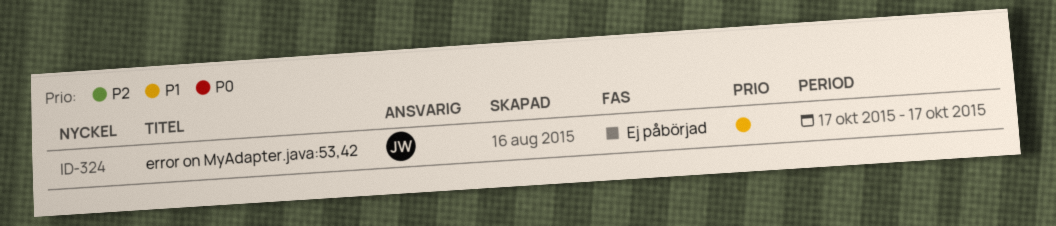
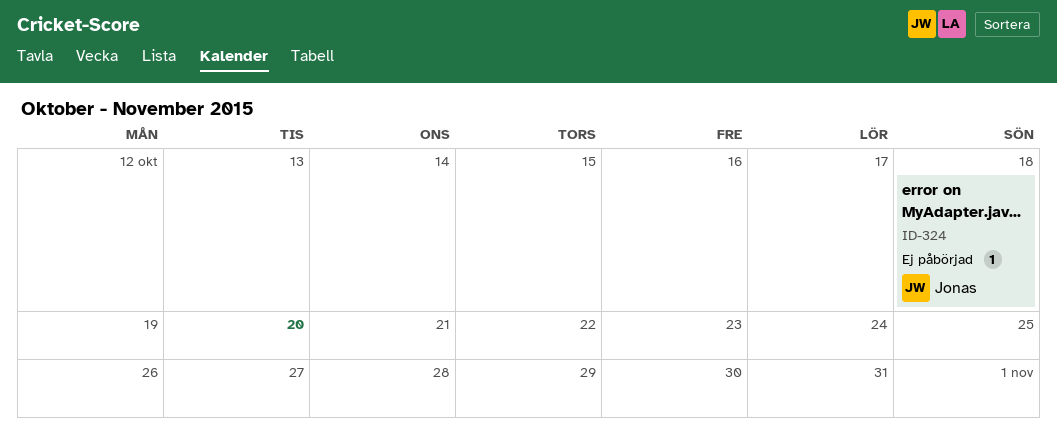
ID-324, due: Oct 17 -> Oct 18

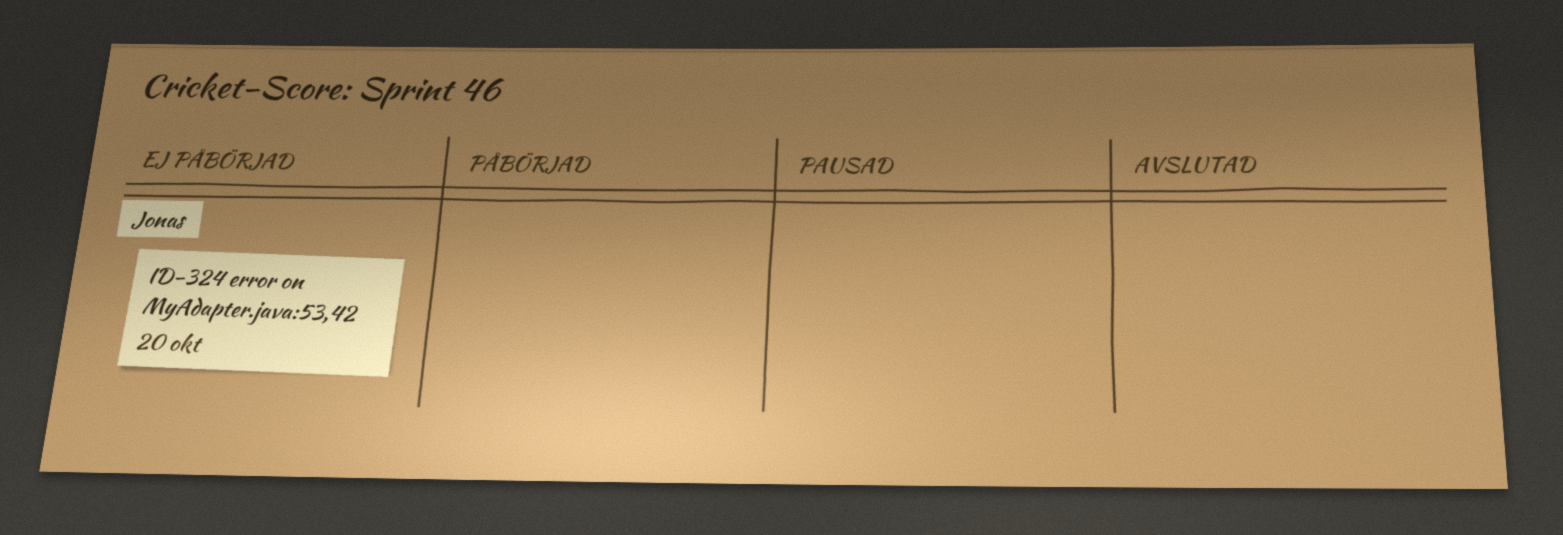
ID-324, due: Oct 18 -> Oct 20

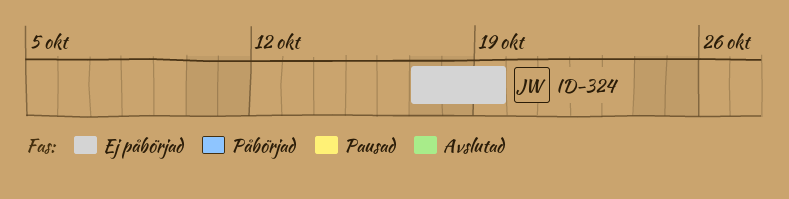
ID-324, due: Oct 20 -> Oct 19

